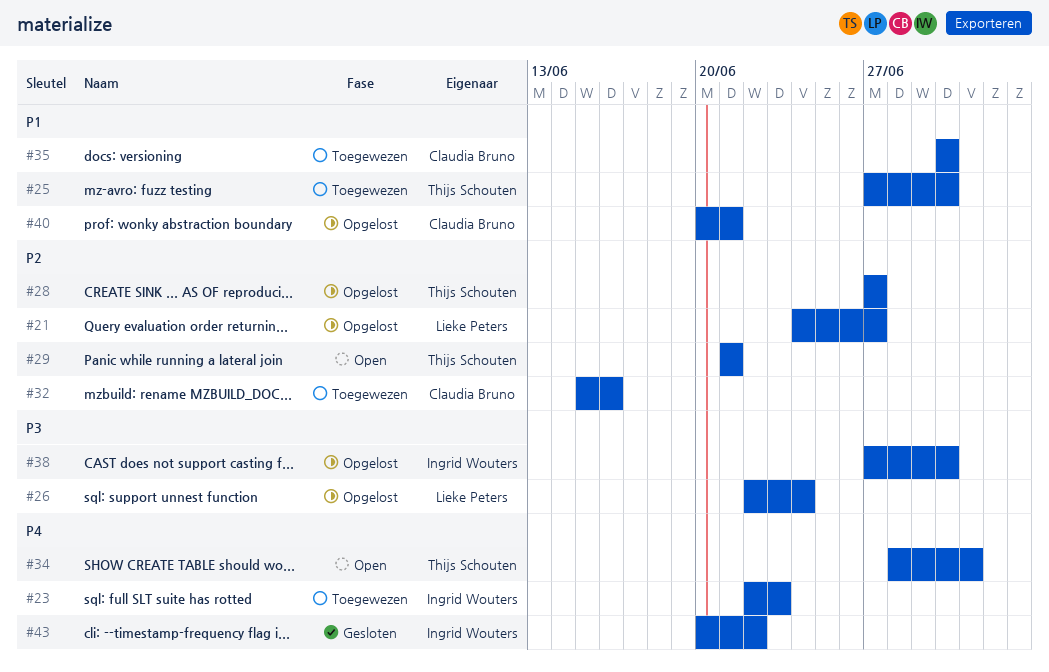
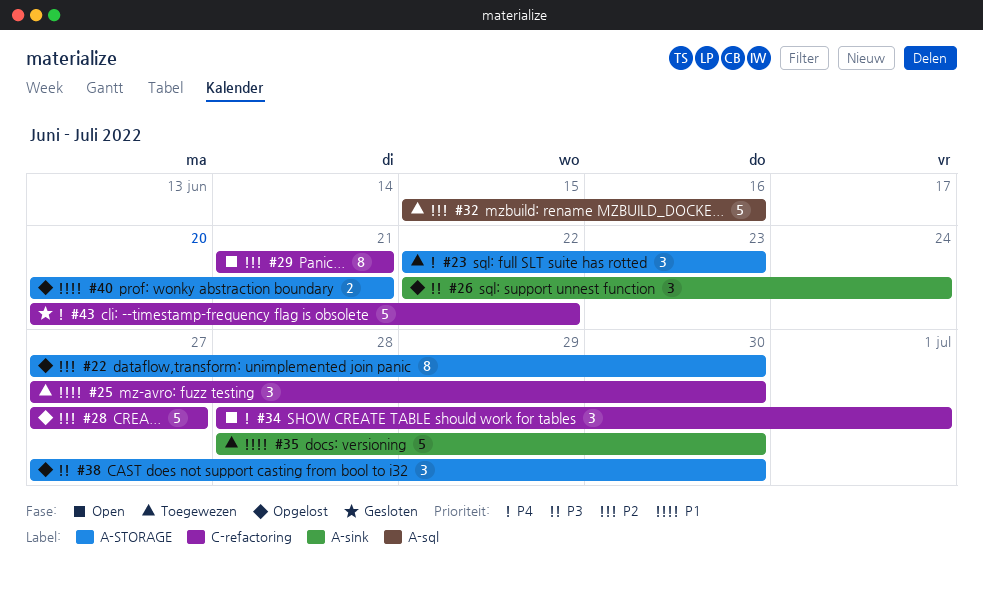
#21: present -> none
#22: none -> present
#35, start: Jun 30 -> Jun 28

